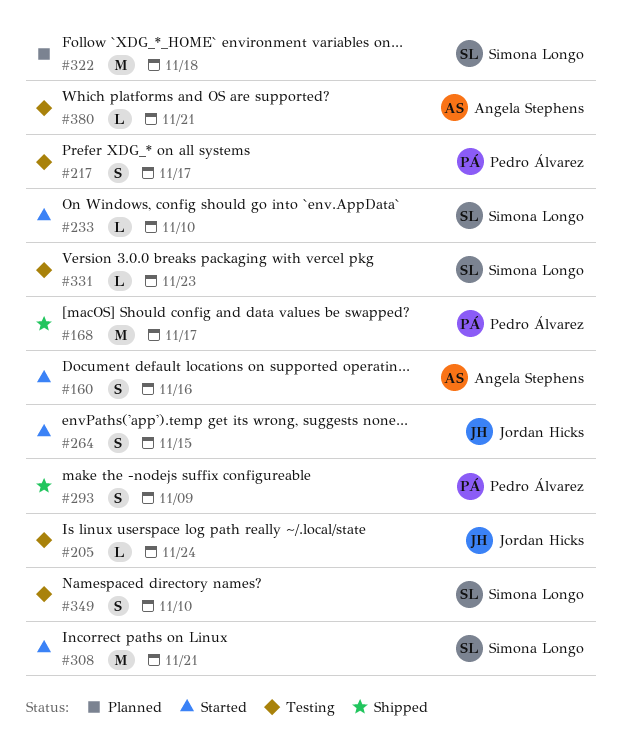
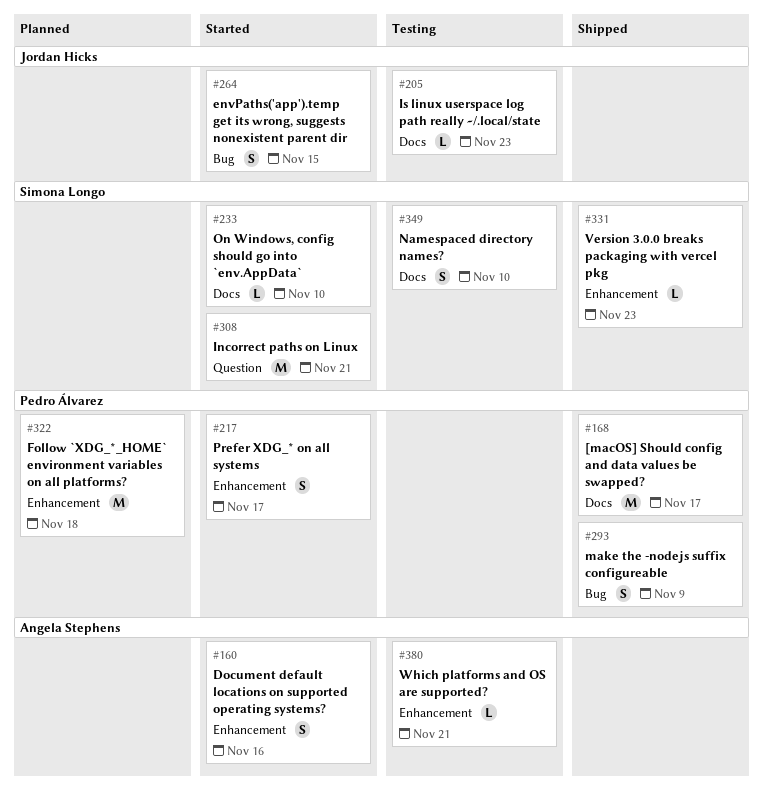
#205, due: Nov 24 -> Nov 23
#217, status: Testing -> Started
#322, owner: Simona Longo -> Pedro Álvarez
#331, status: Testing -> Shipped

